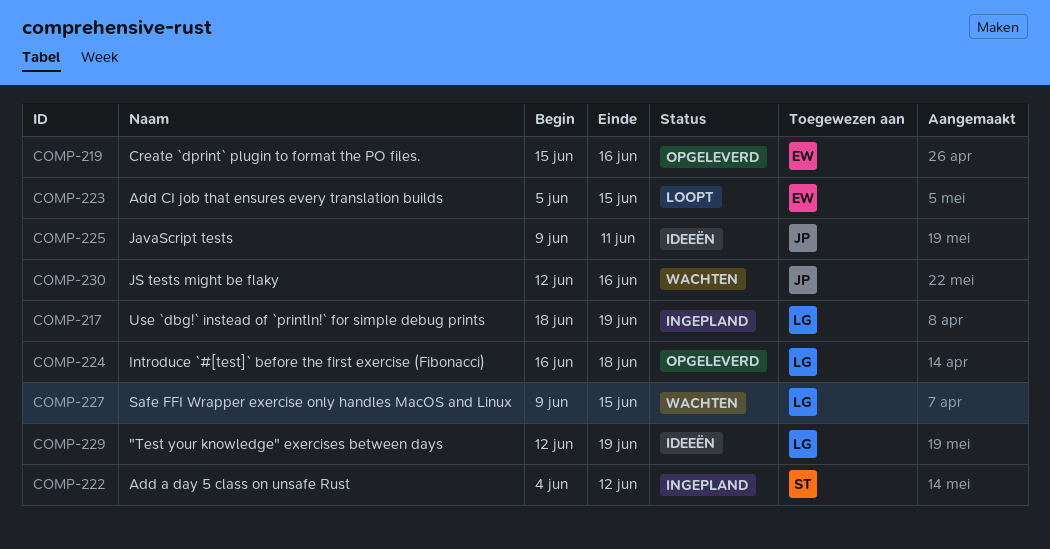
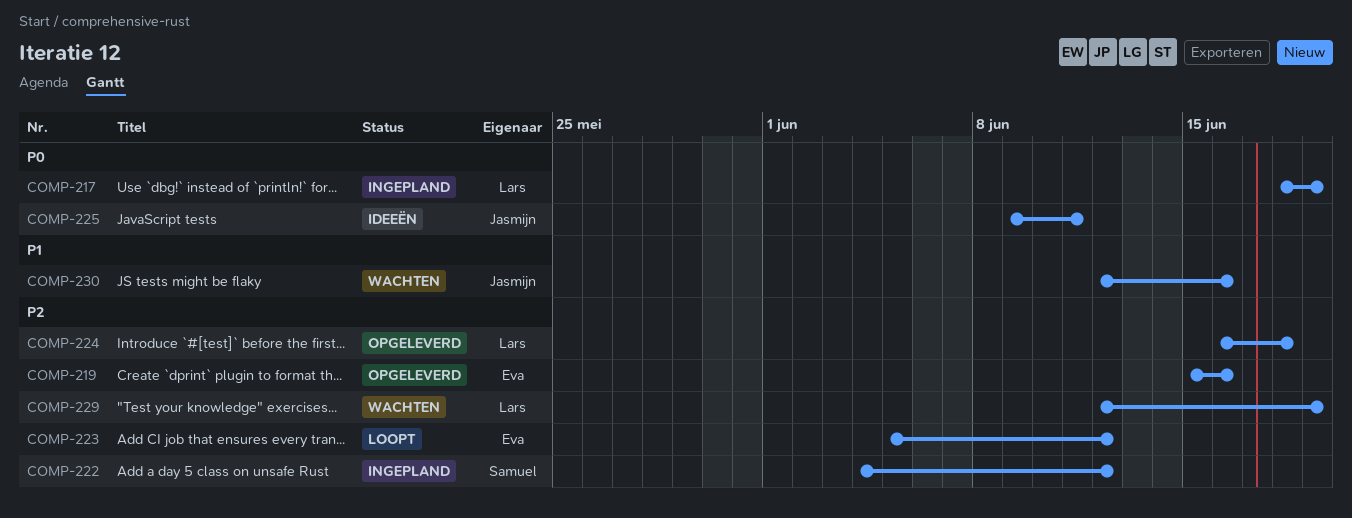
COMP-223, due: Jun 15 -> Jun 12
COMP-227: present -> none
COMP-229, status: Ideeën -> Wachten

